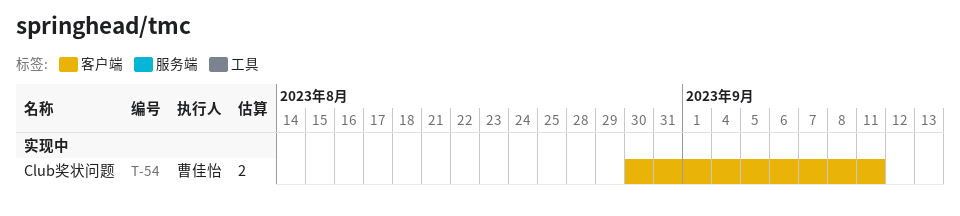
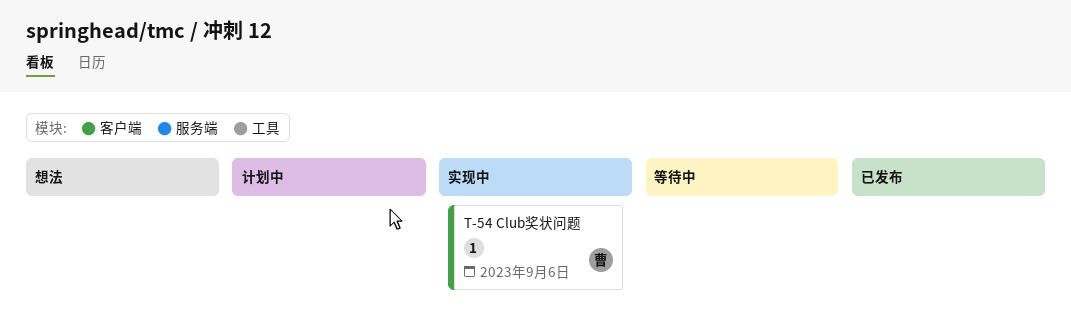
T-54, estimate: 2 -> 1
T-54, due: Sep 11 -> Sep 6

